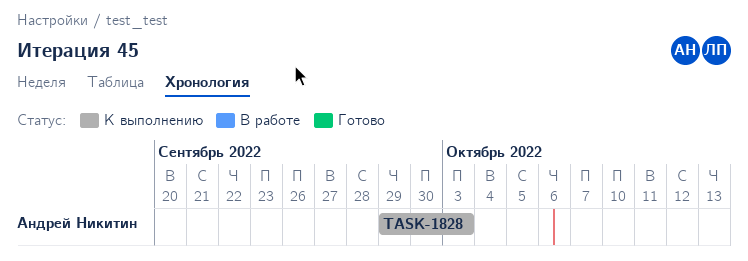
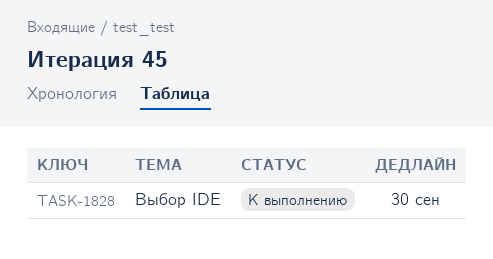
TASK-1828, due: Oct 3 -> Sep 30

